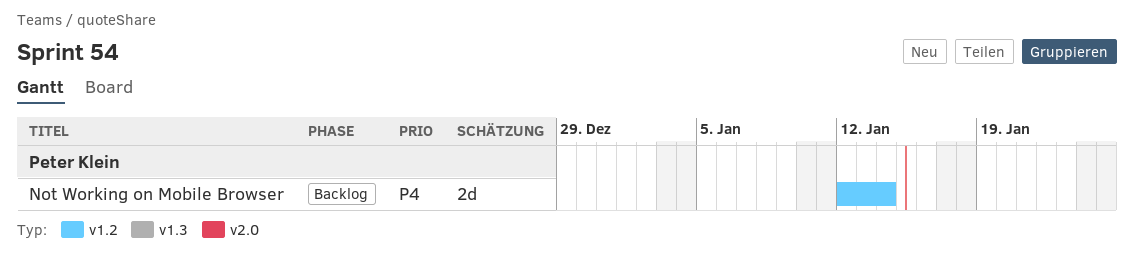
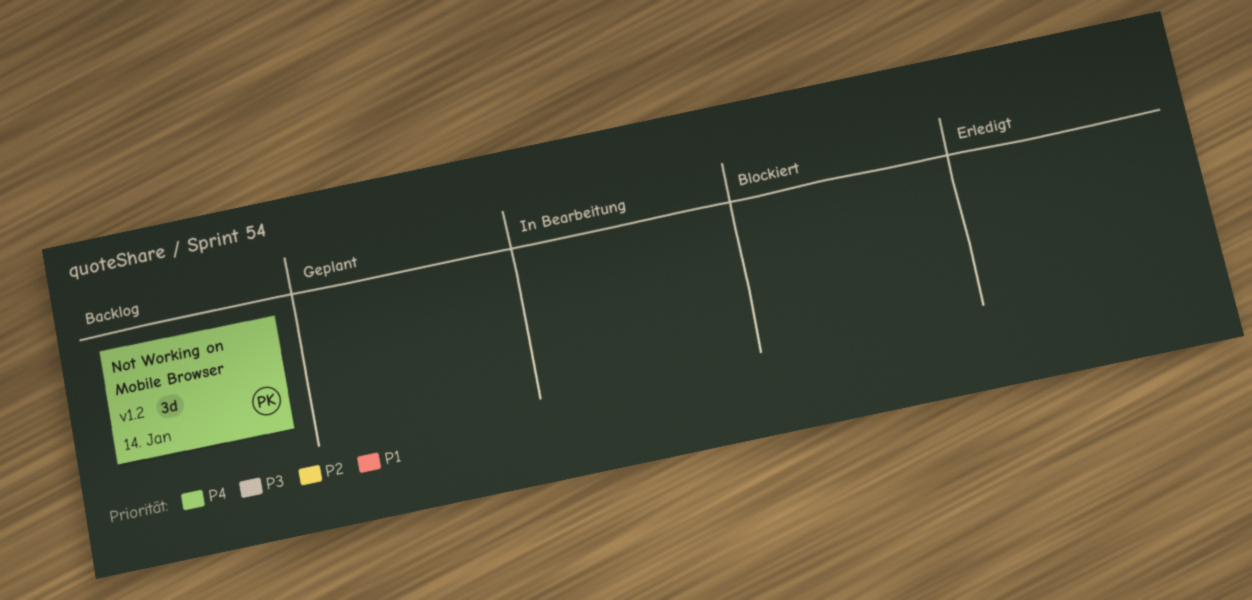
Not Working on Mobile Browser, estimate: 2d -> 3d

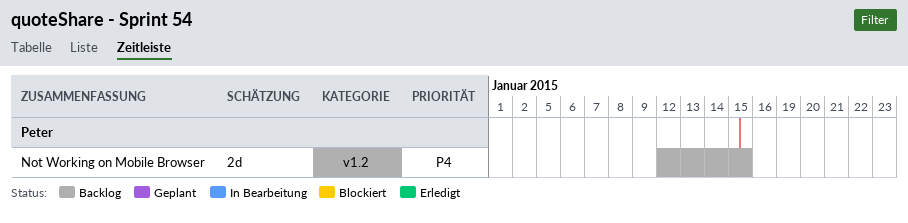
Not Working on Mobile Browser, estimate: 3d -> 2d
Not Working on Mobile Browser, due: Jan 14 -> Jan 15

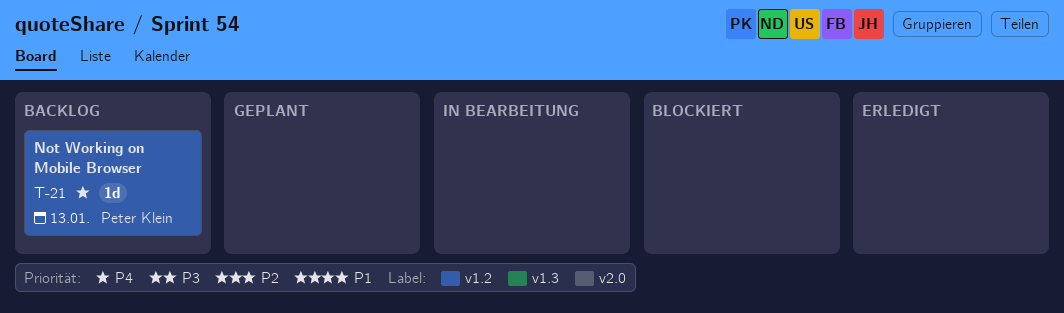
Not Working on Mobile Browser, estimate: 2d -> 1d
Not Working on Mobile Browser, due: Jan 15 -> Jan 13

